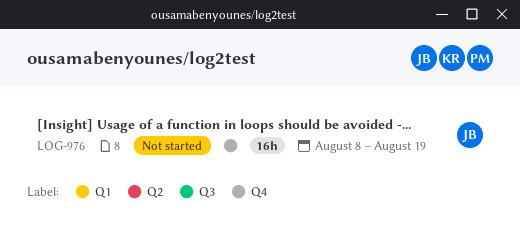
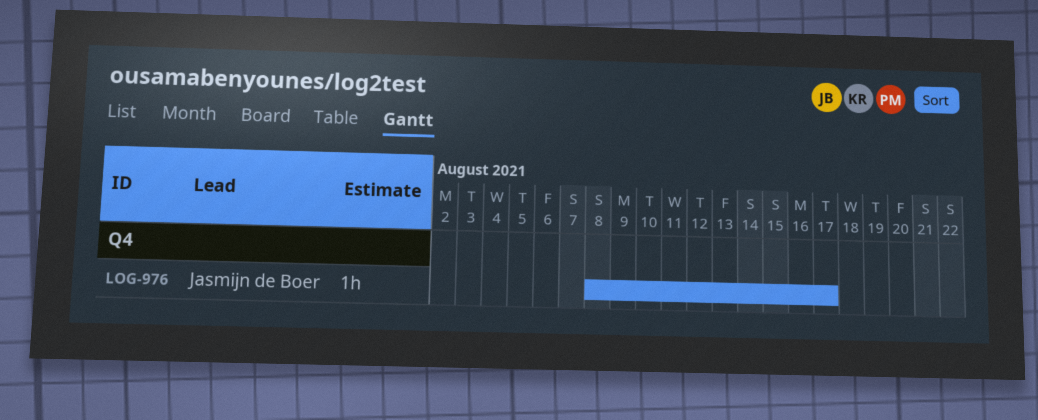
LOG-976, estimate: 16h -> 1h
LOG-976, due: Aug 19 -> Aug 17

